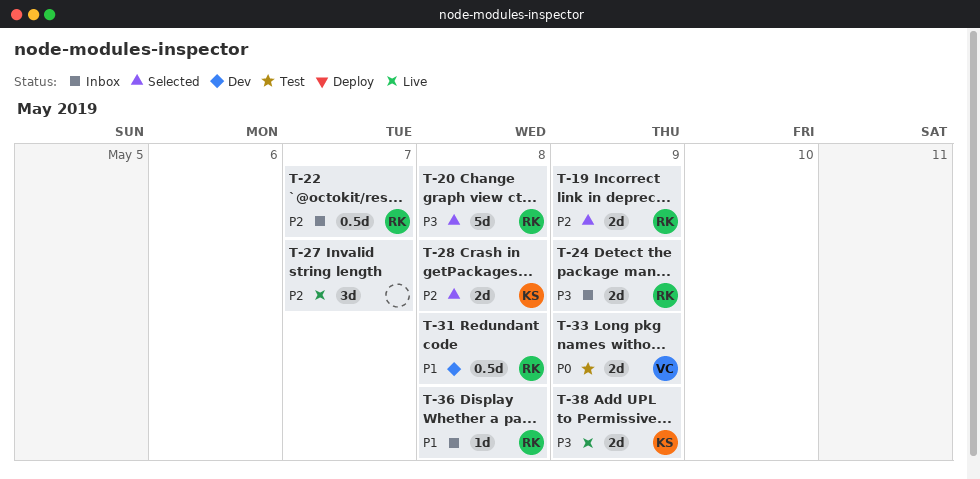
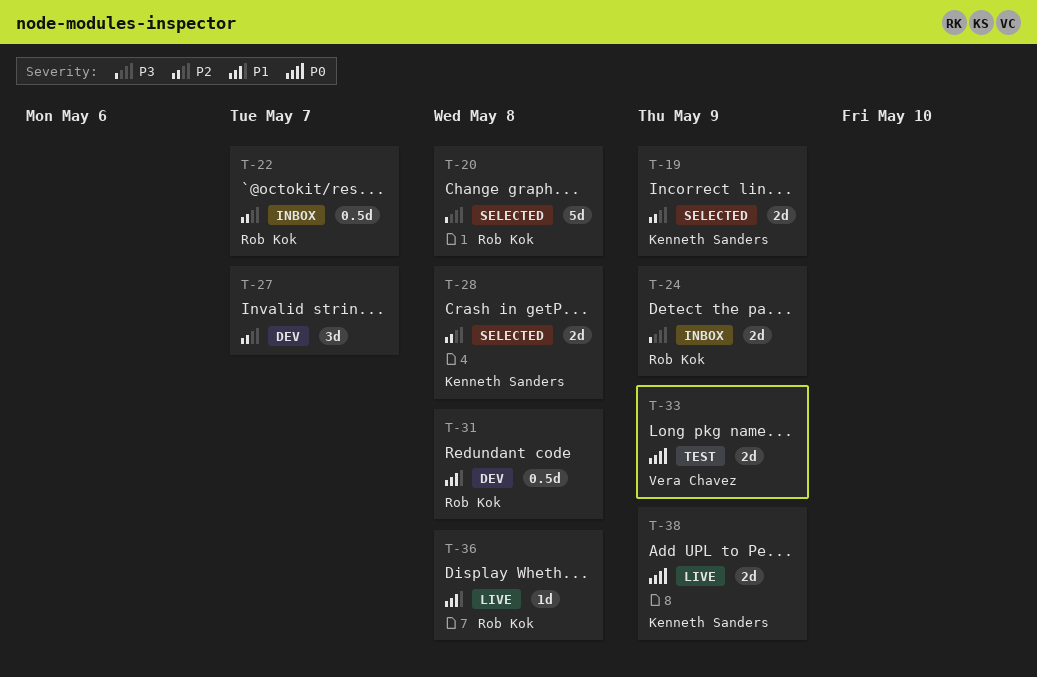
T-19, owner: Rob Kok -> Kenneth Sanders
T-27, status: Live -> Dev
T-36, status: Inbox -> Live
T-38, priority: P3 -> P0

